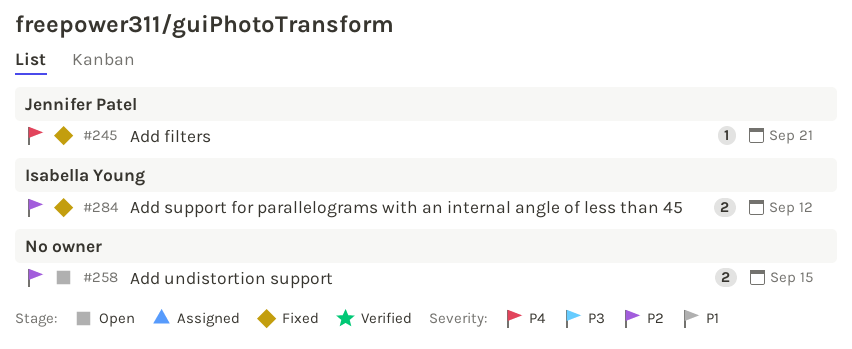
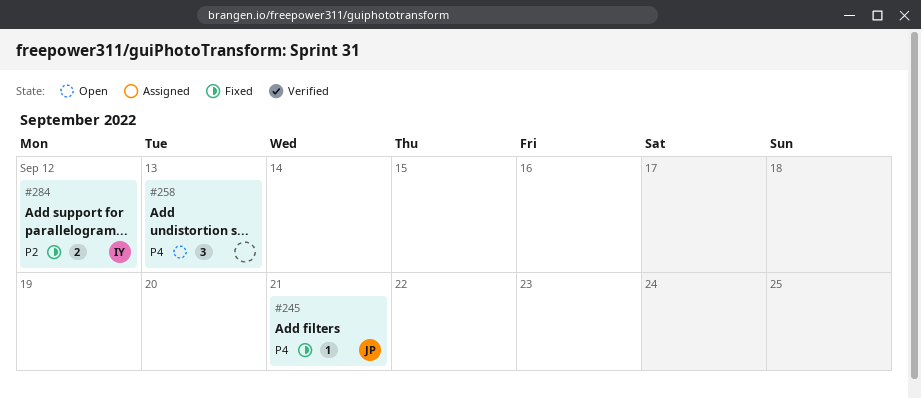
#258, priority: P2 -> P4
#258, estimate: 2 -> 3
#258, due: Sep 15 -> Sep 13

